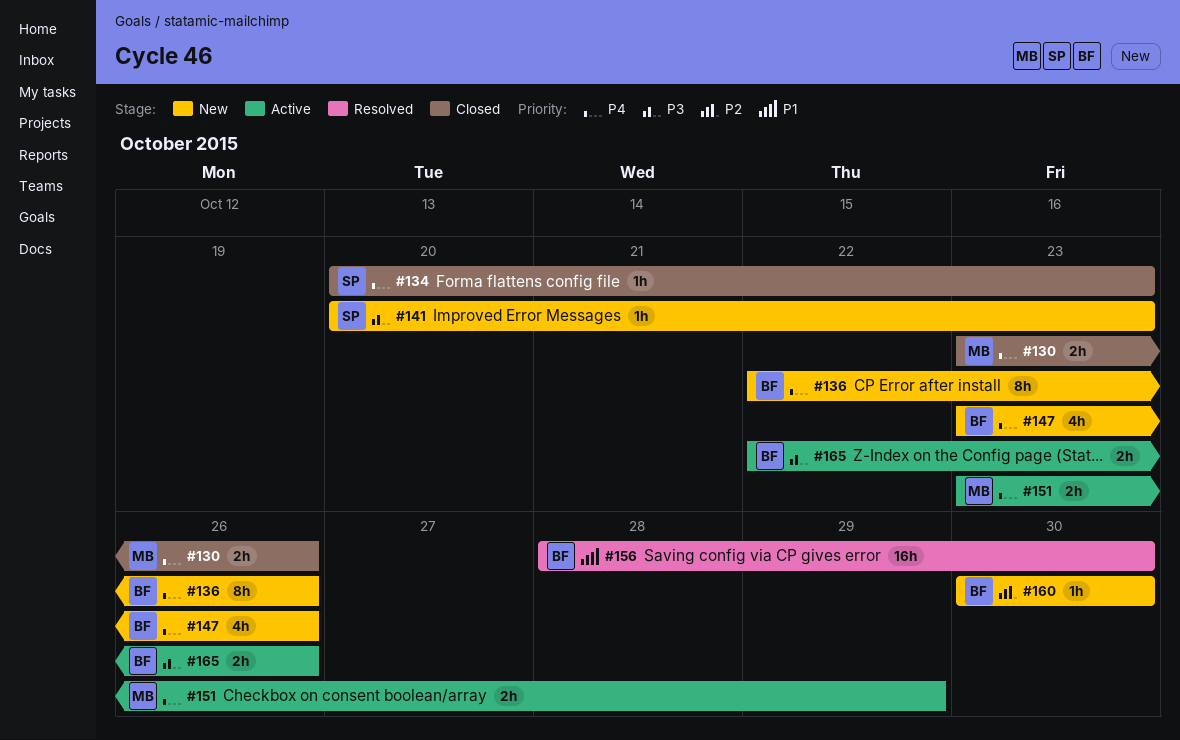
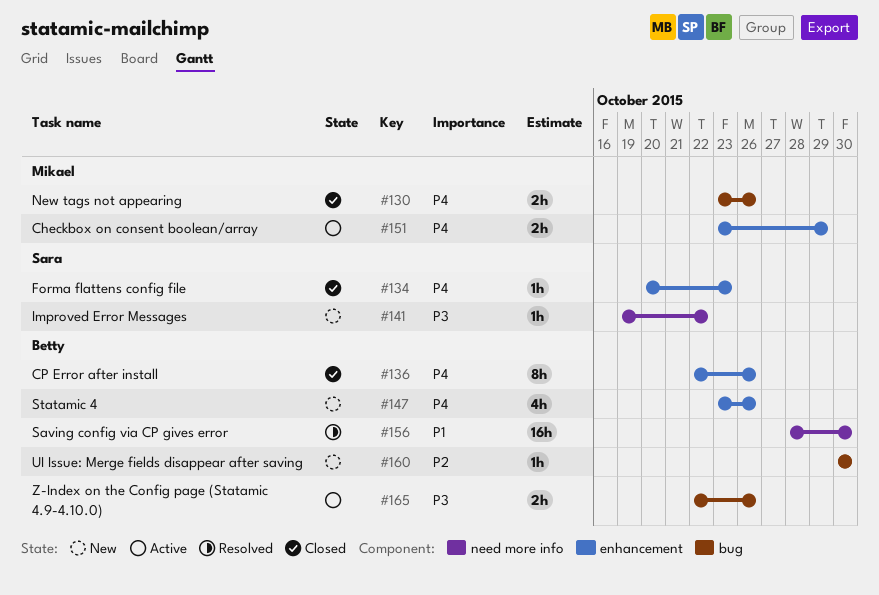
#136, status: New -> Closed
#141, start: Oct 20 -> Oct 19
#141, due: Oct 23 -> Oct 22

